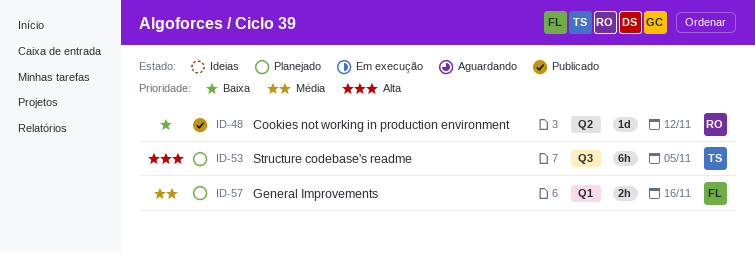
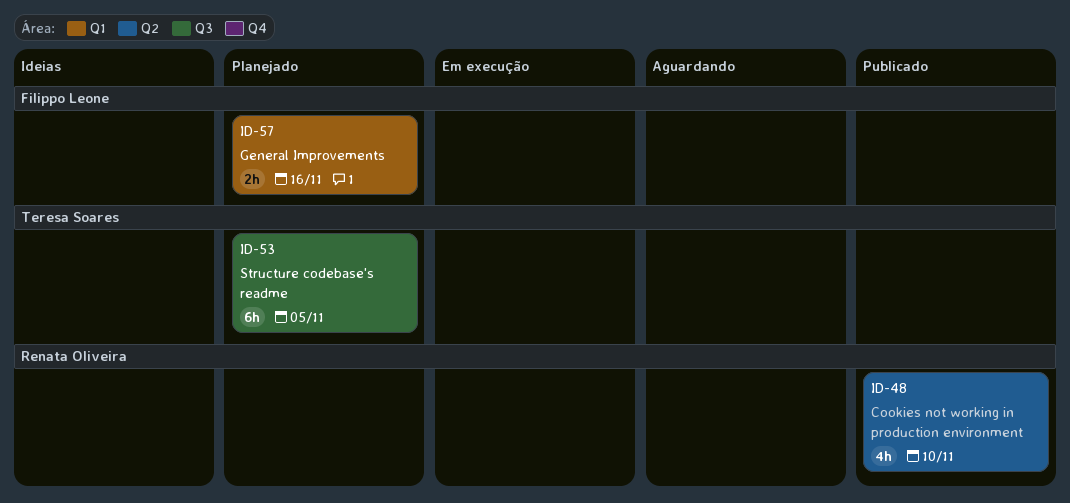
ID-48, estimate: 1d -> 4h
ID-48, due: Nov 12 -> Nov 10

